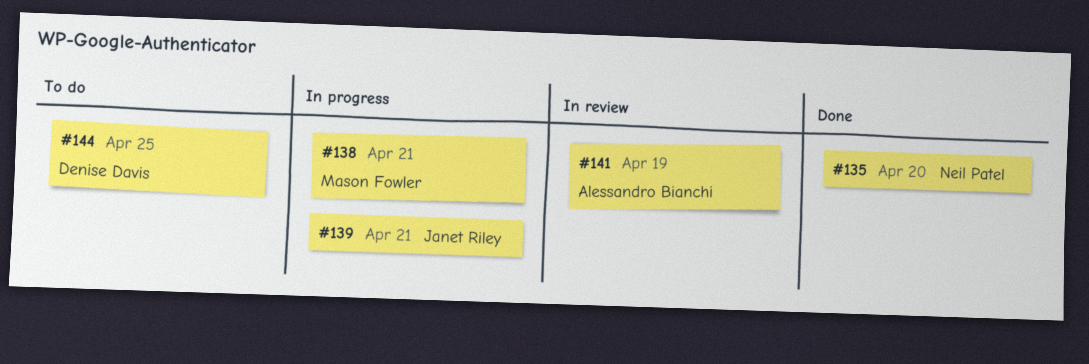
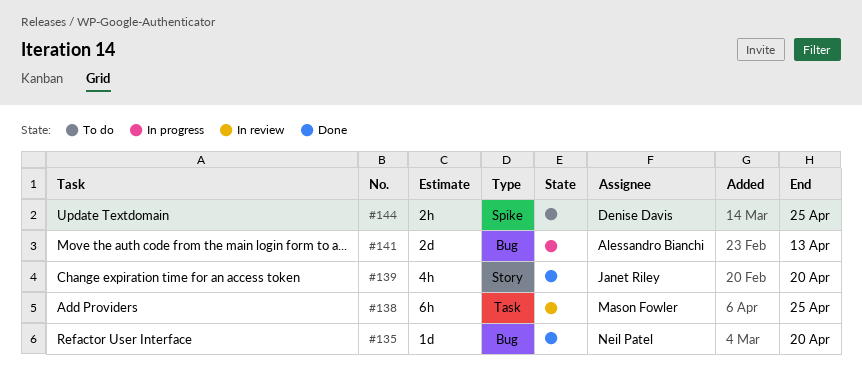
#138, status: In progress -> In review
#138, due: Apr 21 -> Apr 25
#139, status: In progress -> Done
#139, due: Apr 21 -> Apr 20
#141, status: In review -> In progress
#141, due: Apr 19 -> Apr 13

